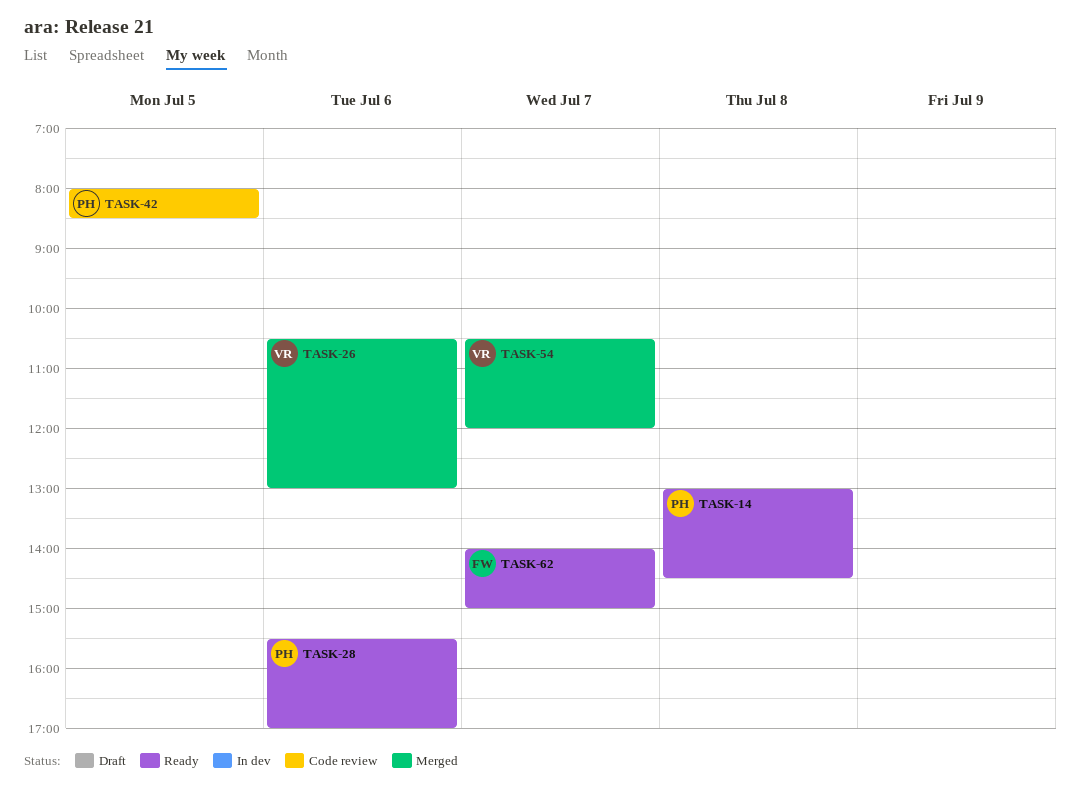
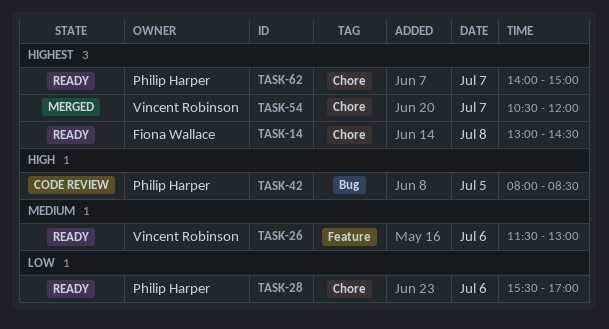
TASK-14, owner: Philip Harper -> Fiona Wallace
TASK-26, status: Merged -> Ready
TASK-26, begins: 10:30 -> 11:30
TASK-62, owner: Fiona Wallace -> Philip Harper

